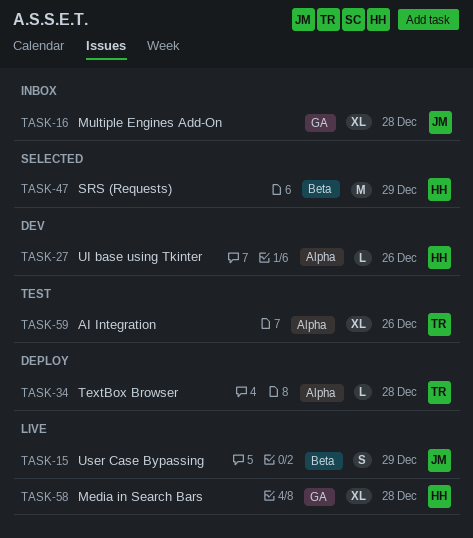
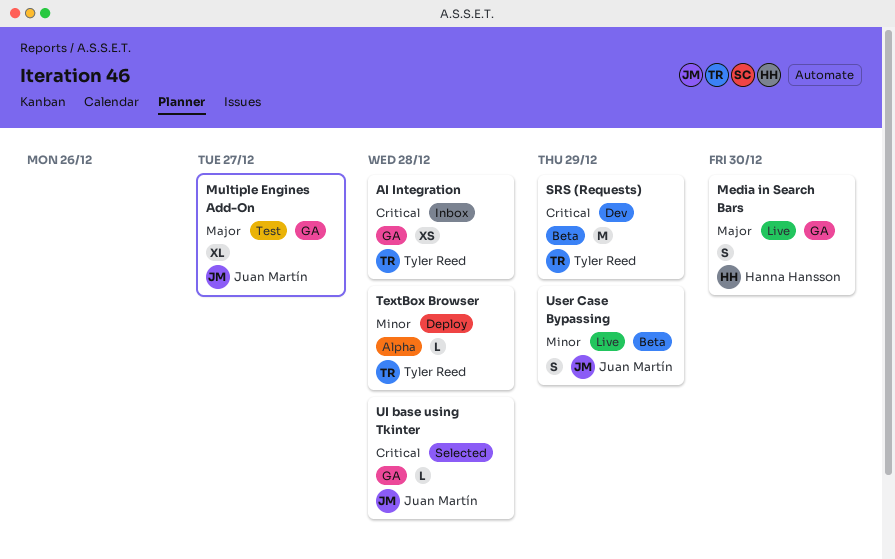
AI Integration, status: Test -> Inbox
AI Integration, label: Alpha -> GA
AI Integration, estimate: XL -> XS
AI Integration, due: Dec 26 -> Dec 28
Media in Search Bars, estimate: XL -> S
Media in Search Bars, due: Dec 28 -> Dec 30
Multiple Engines Add-On, status: Inbox -> Test
Multiple Engines Add-On, due: Dec 28 -> Dec 27
SRS (Requests), status: Selected -> Dev
SRS (Requests), owner: Hanna Hansson -> Tyler Reed
UI base using Tkinter, status: Dev -> Selected
UI base using Tkinter, owner: Hanna Hansson -> Juan Martín
UI base using Tkinter, label: Alpha -> GA
UI base using Tkinter, due: Dec 26 -> Dec 28

